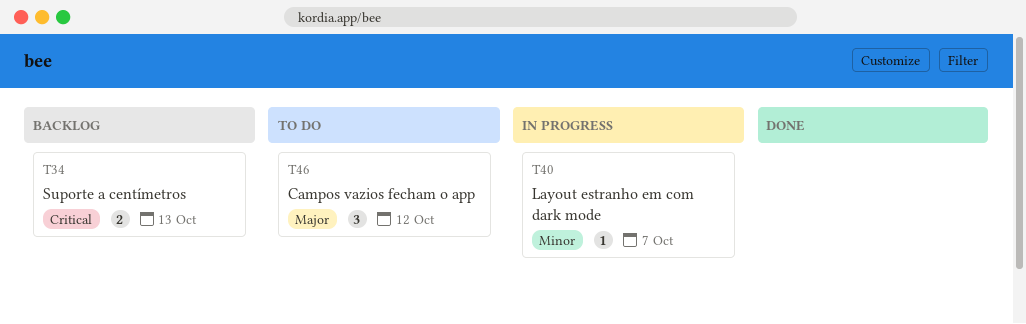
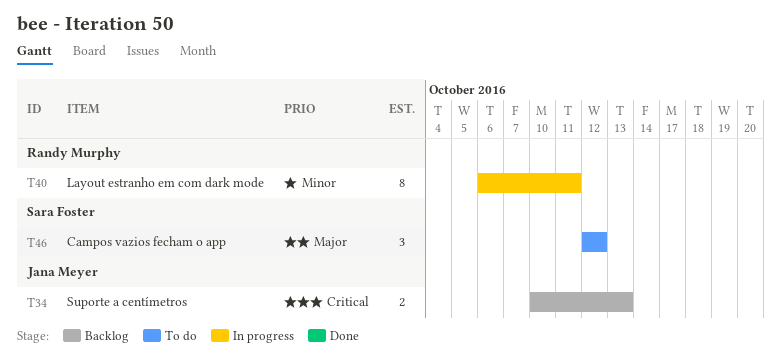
T40, estimate: 1 -> 8
T40, due: Oct 7 -> Oct 11

